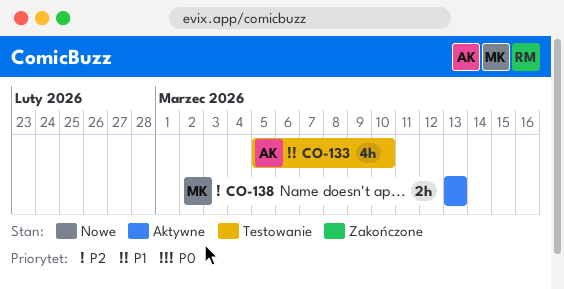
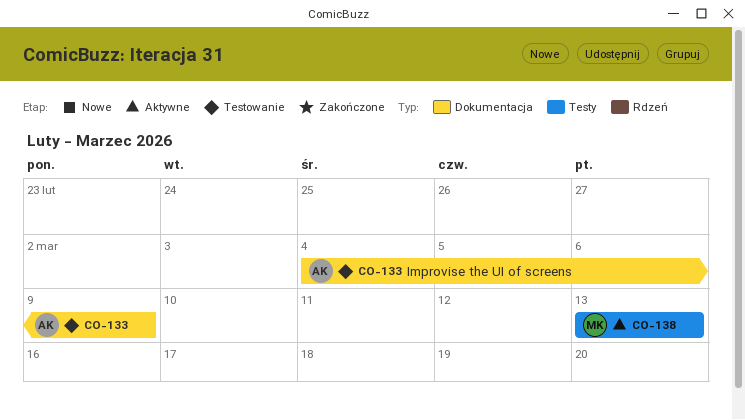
CO-133, start: Mar 5 -> Mar 4
CO-133, due: Mar 10 -> Mar 9

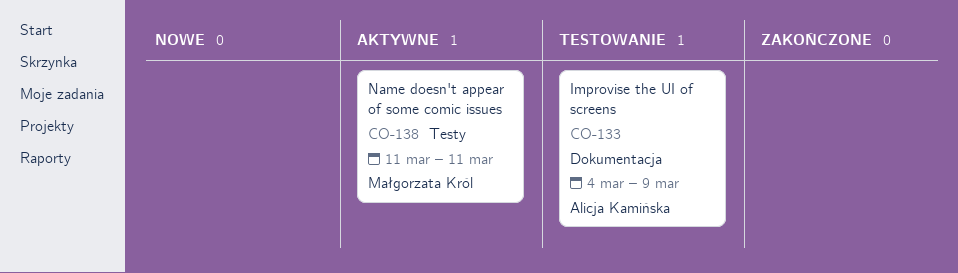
CO-138, start: Mar 13 -> Mar 11
CO-138, due: Mar 13 -> Mar 11

